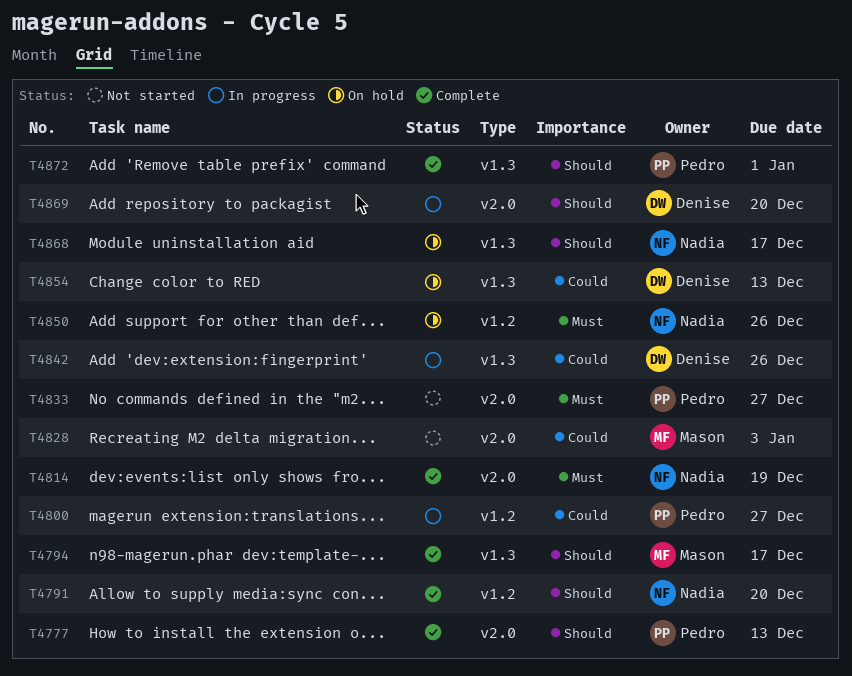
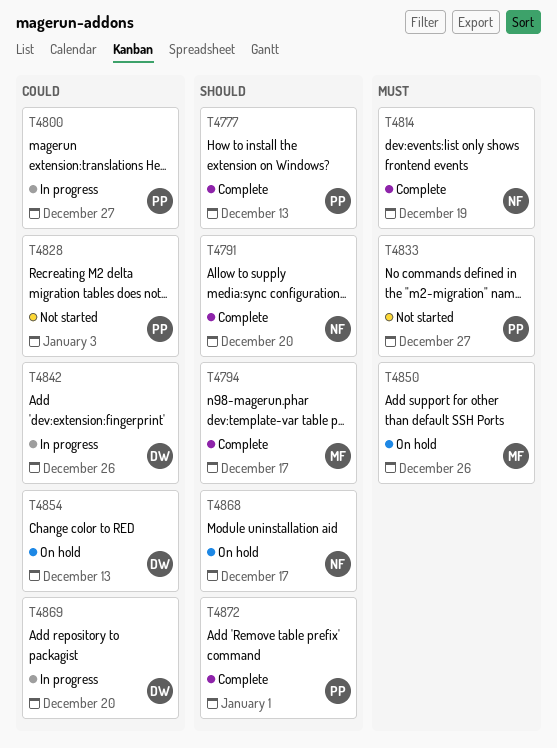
T4828, owner: Mason -> Pedro
T4850, owner: Nadia -> Mason
T4869, priority: Should -> Could

